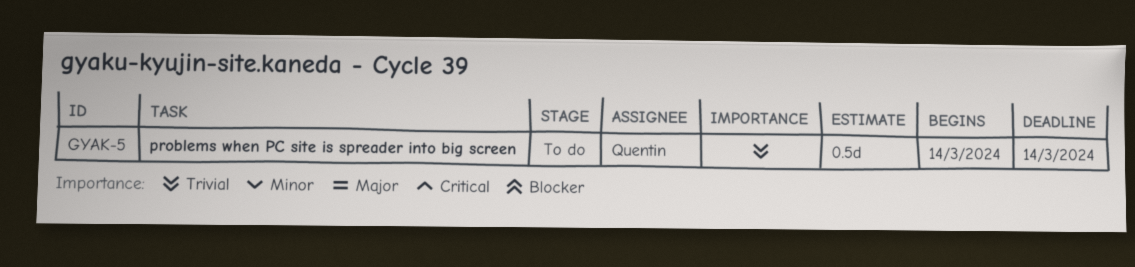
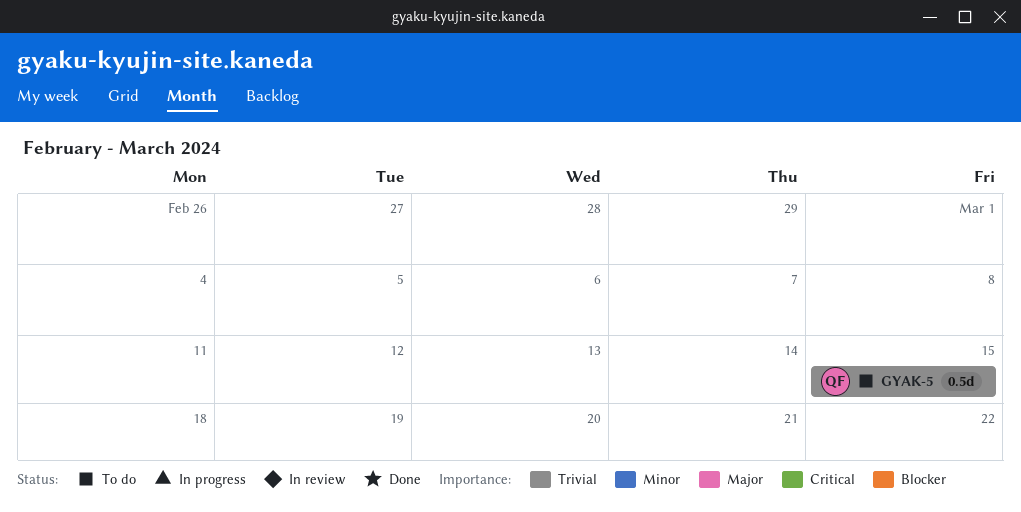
GYAK-5, start: Mar 14 -> Mar 15
GYAK-5, due: Mar 14 -> Mar 15

